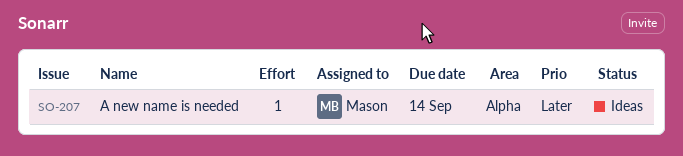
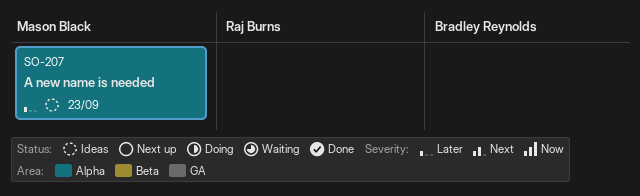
SO-207, due: Sep 14 -> Sep 23

